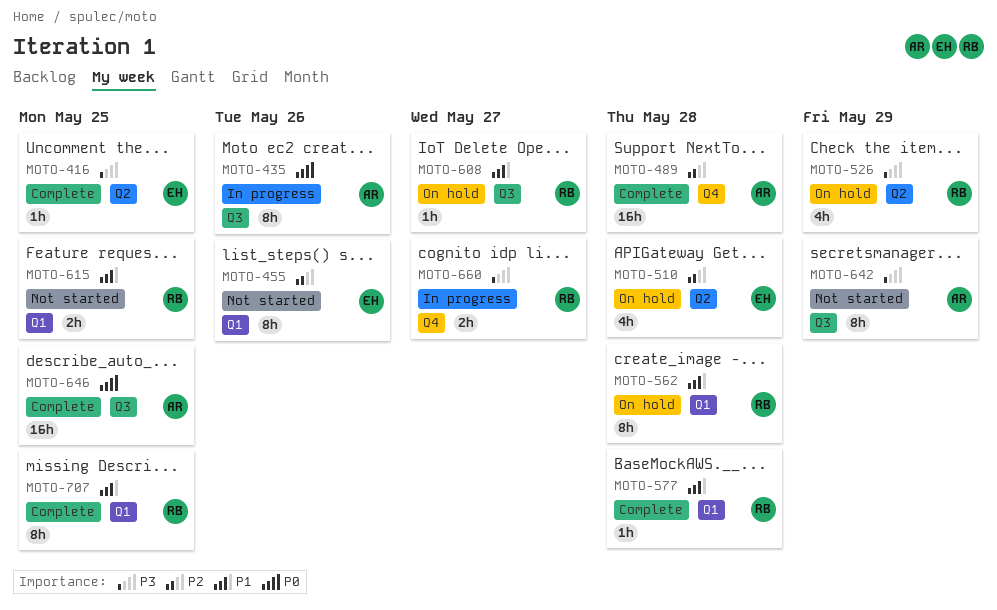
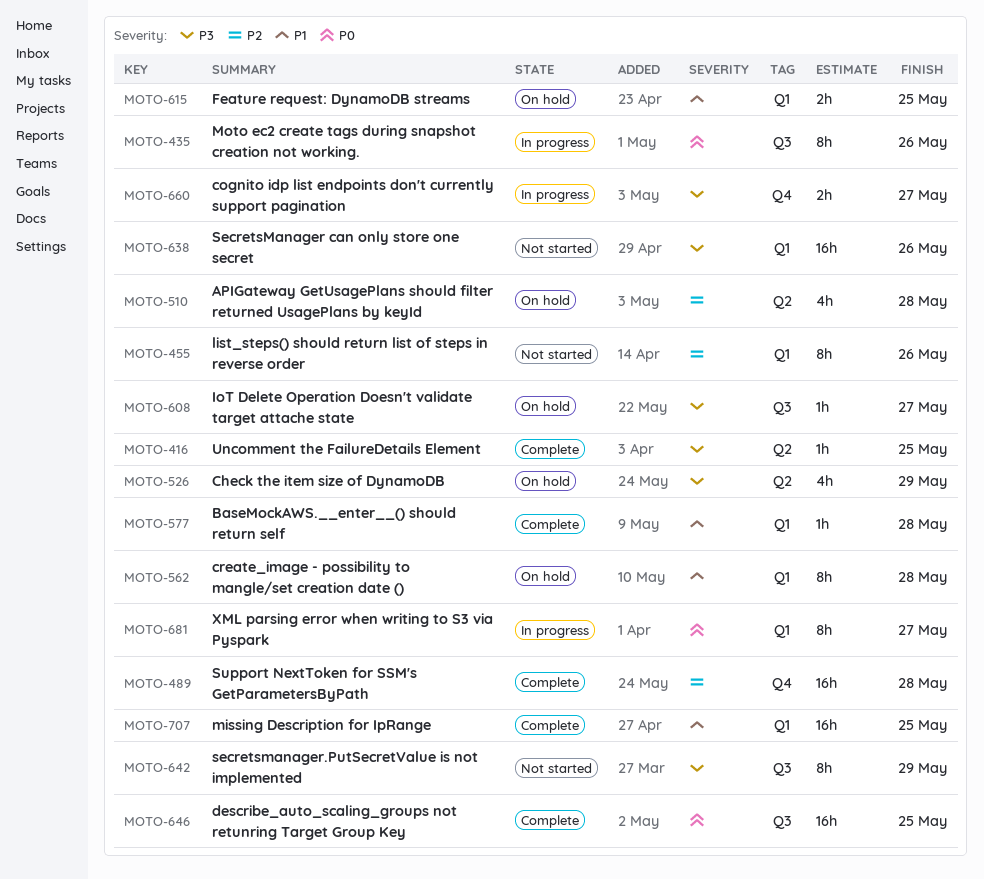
MOTO-608, priority: P1 -> P3
MOTO-615, status: Not started -> On hold
MOTO-638: none -> present
MOTO-681: none -> present
MOTO-707, estimate: 8h -> 16h

